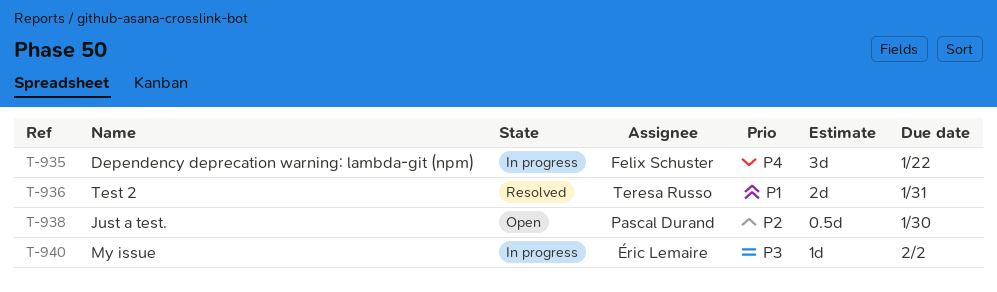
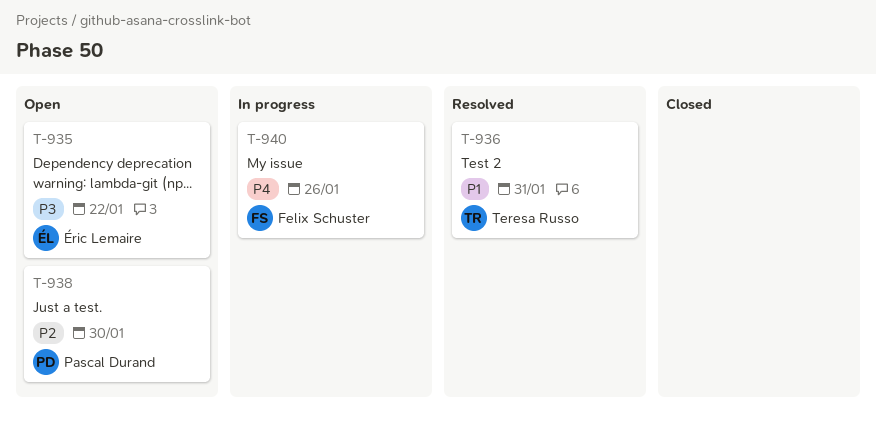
T-935, status: In progress -> Open
T-935, owner: Felix Schuster -> Éric Lemaire
T-935, priority: P4 -> P3
T-940, owner: Éric Lemaire -> Felix Schuster
T-940, priority: P3 -> P4
T-940, due: Feb 2 -> Jan 26

